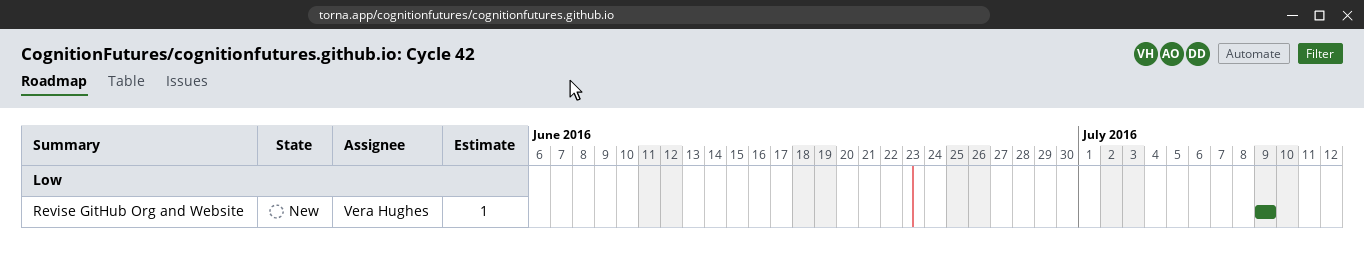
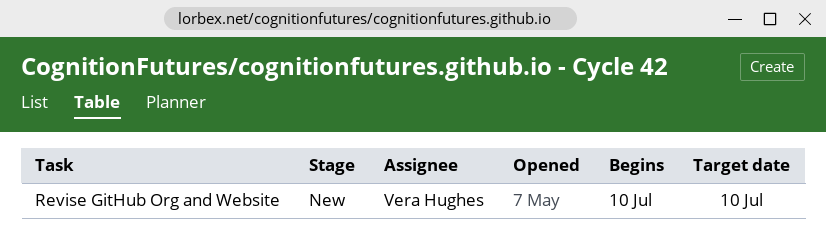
Revise GitHub Org and Website, start: Jul 9 -> Jul 10
Revise GitHub Org and Website, due: Jul 9 -> Jul 10

